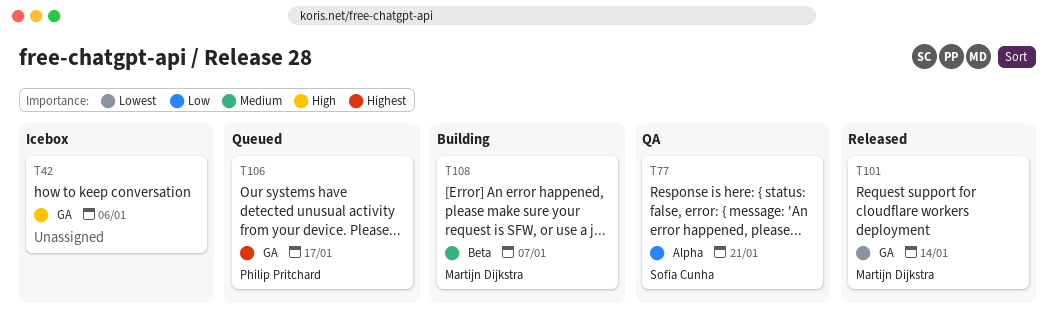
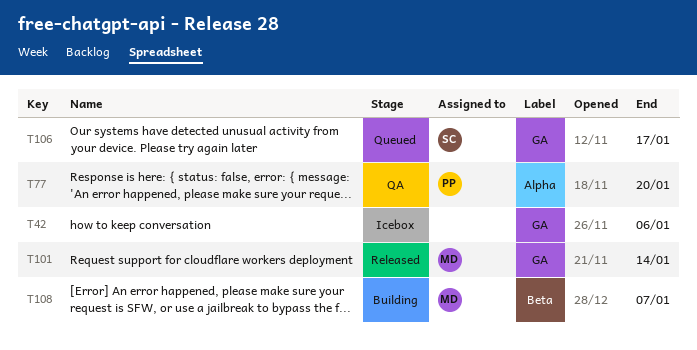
T77, owner: Sofia Cunha -> Philip Pritchard
T77, due: Jan 21 -> Jan 20
T106, owner: Philip Pritchard -> Sofia Cunha

